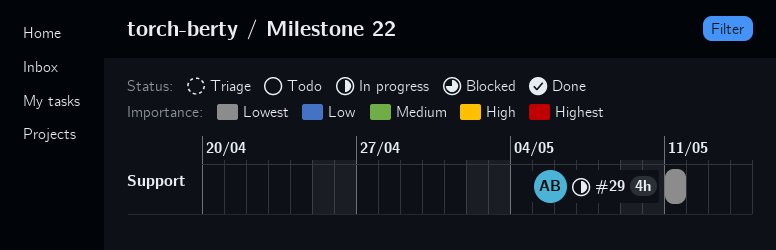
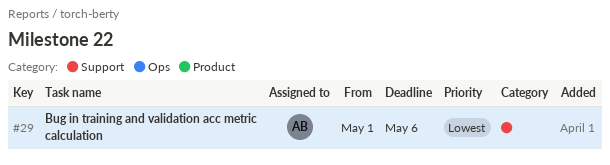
#29, start: May 11 -> May 1
#29, due: May 11 -> May 6

